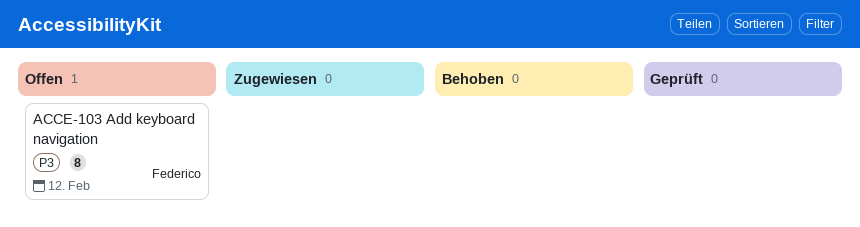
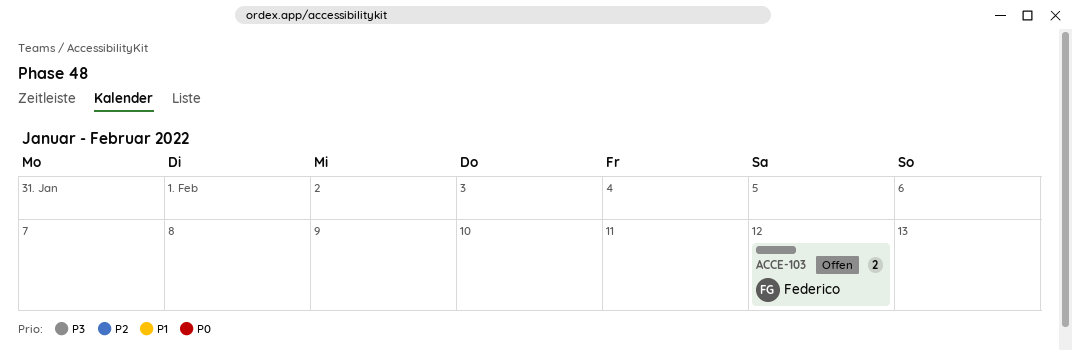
ACCE-103, estimate: 8 -> 2

